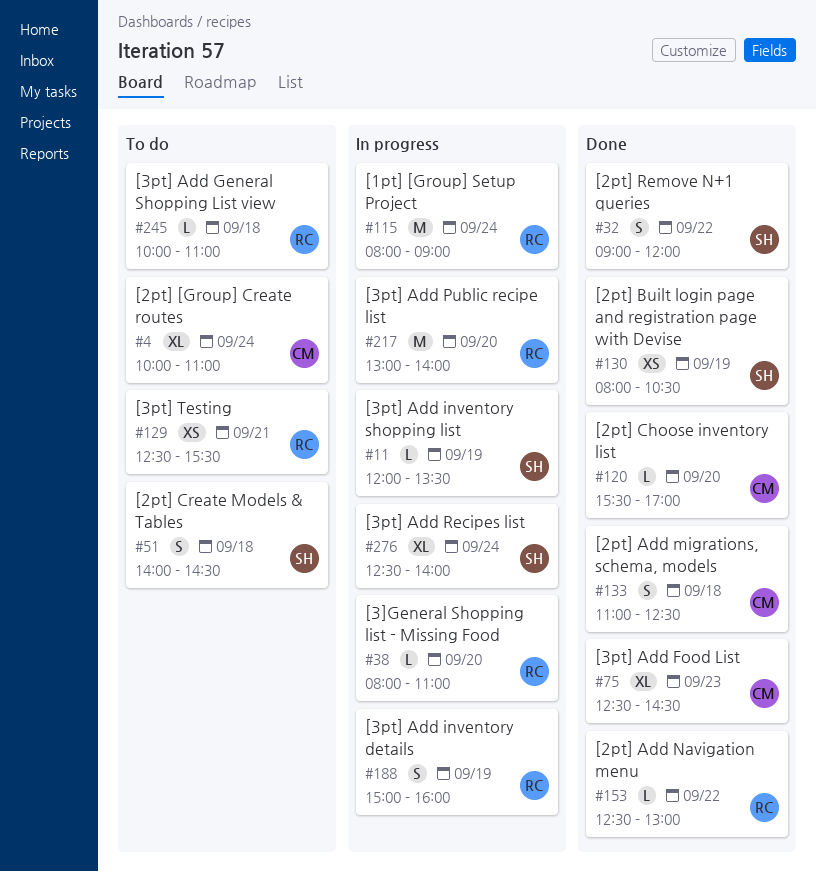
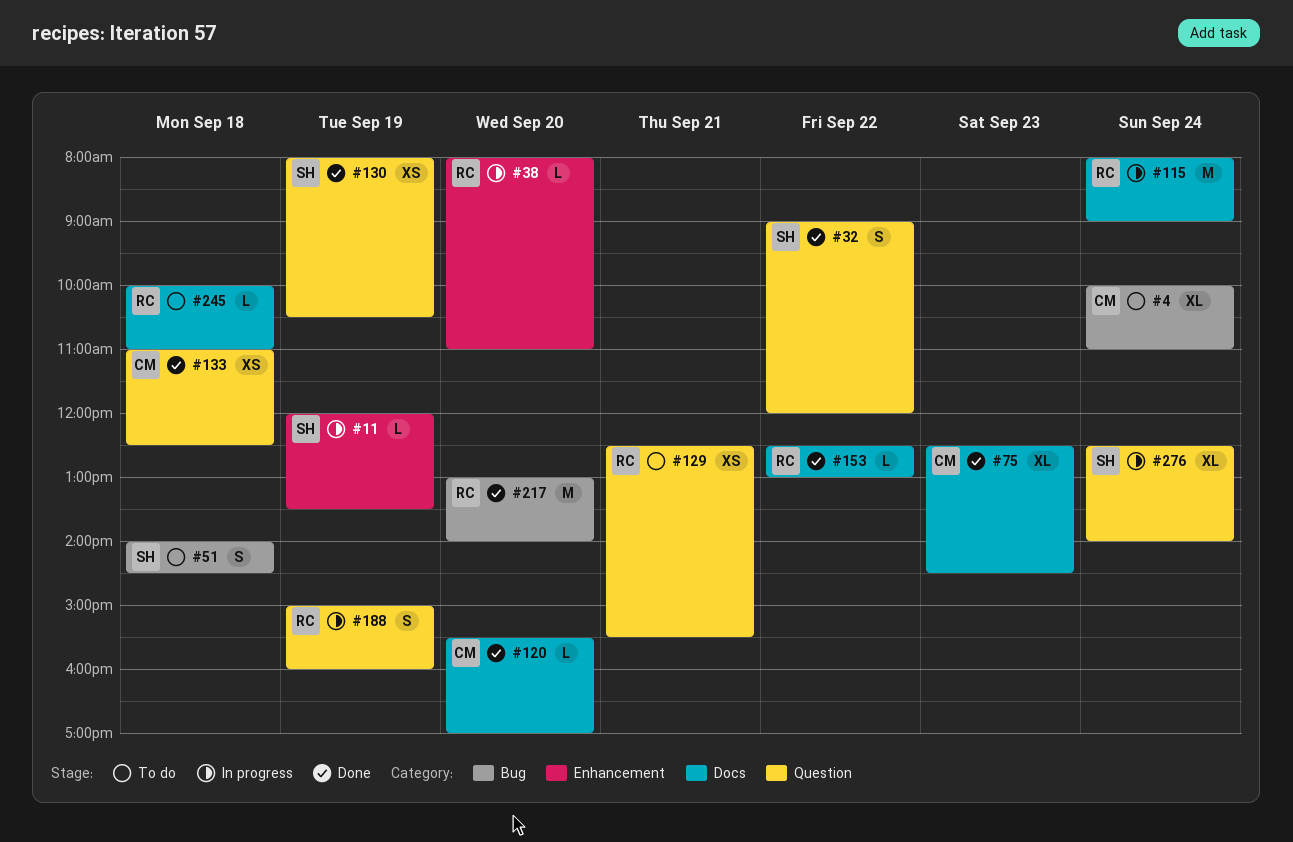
#133, estimate: S -> XS
#217, status: In progress -> Done

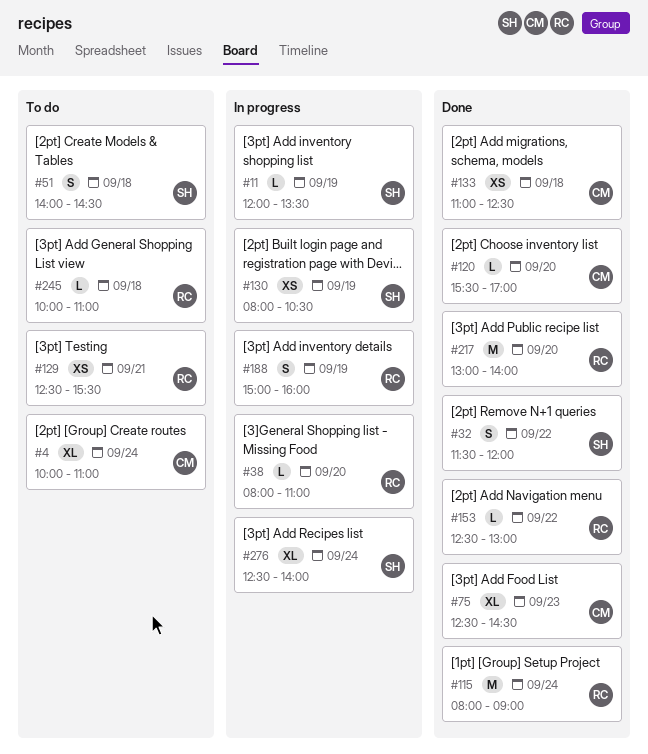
#32, begins: 09:00 -> 11:30
#115, status: In progress -> Done
#130, status: Done -> In progress

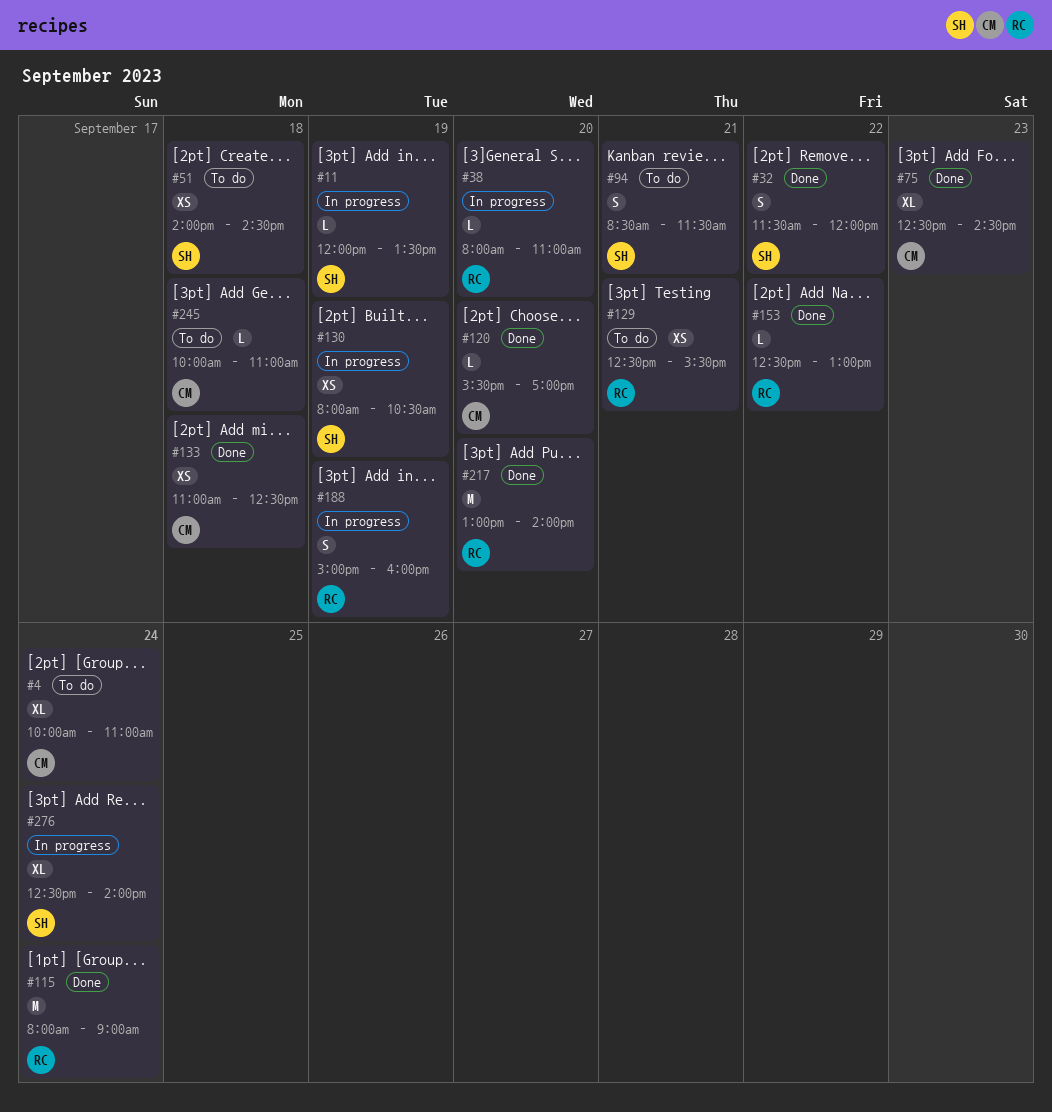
#51, estimate: S -> XS
#94: none -> present
#245, owner: RC -> CM

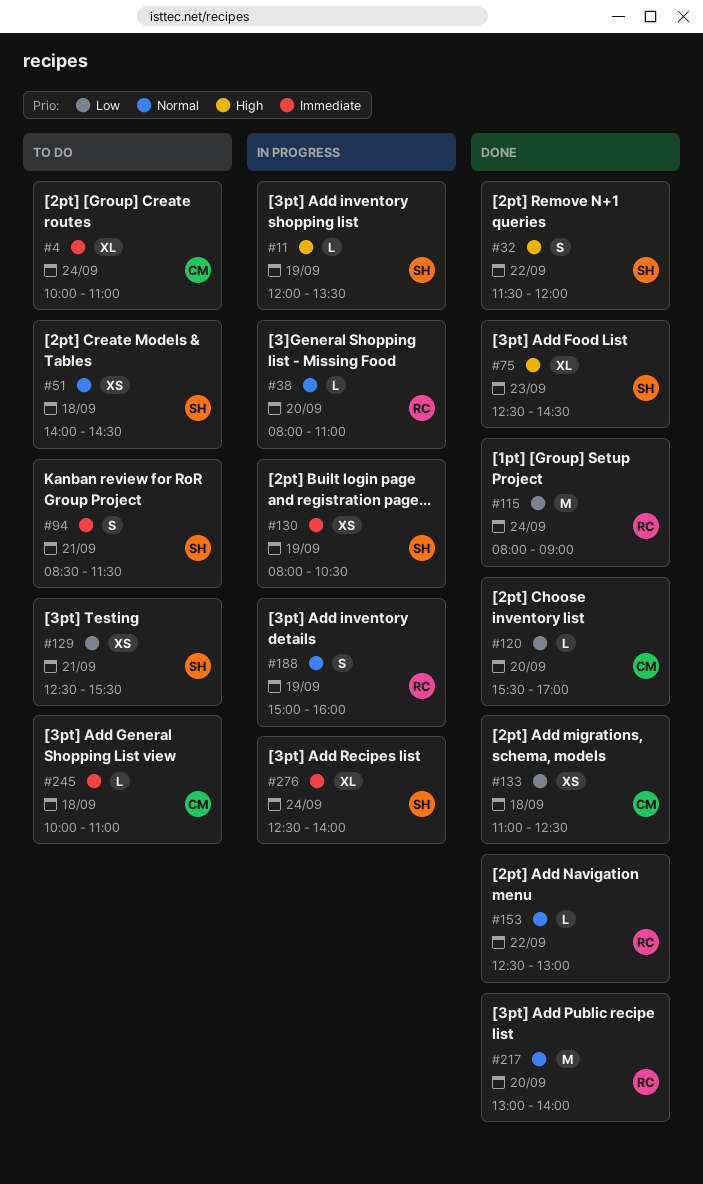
#75, owner: CM -> SH
#129, owner: RC -> SH

